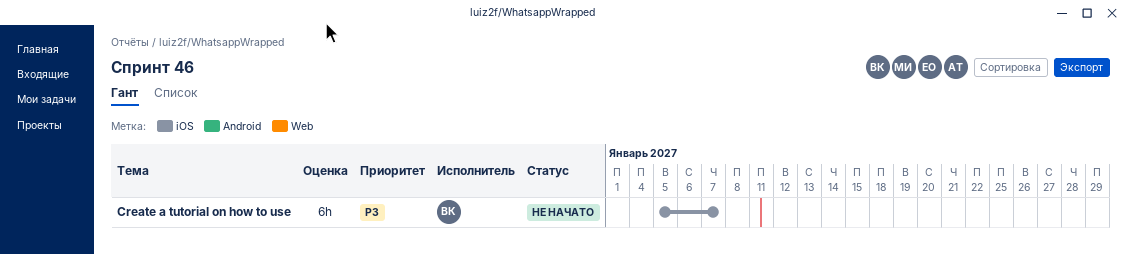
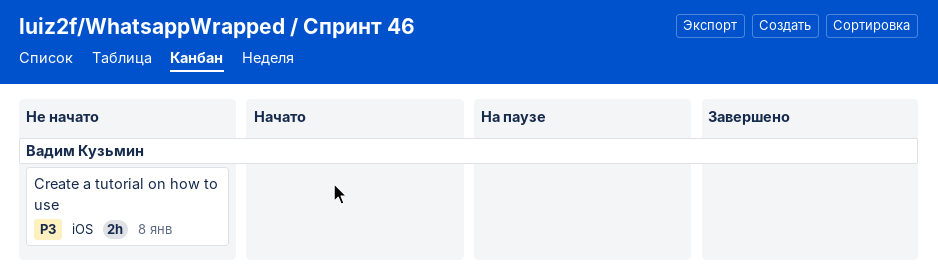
Create a tutorial on how to use, estimate: 6h -> 2h
Create a tutorial on how to use, due: Jan 7 -> Jan 8

